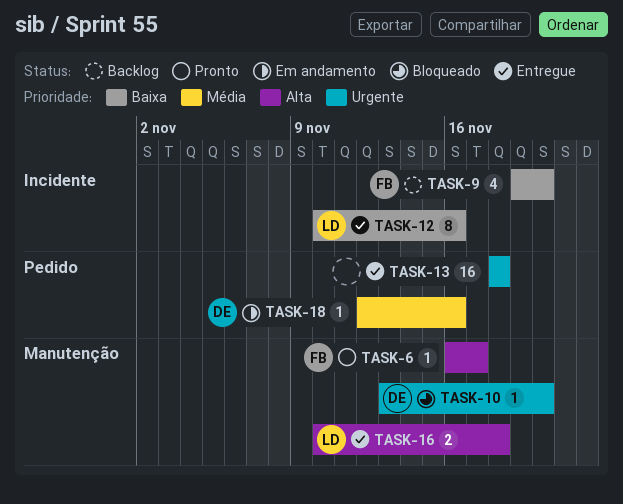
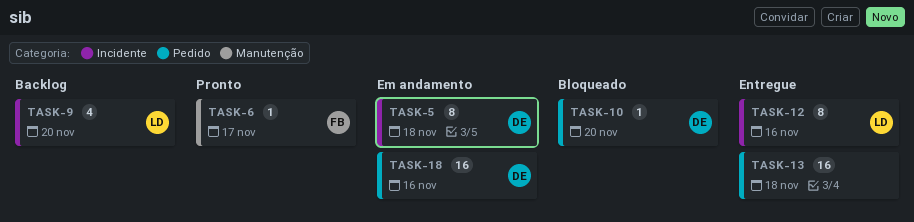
TASK-5: none -> present
TASK-9, owner: FB -> LD
TASK-10, label: Manutenção -> Pedido
TASK-16: present -> none
TASK-18, estimate: 1 -> 16

